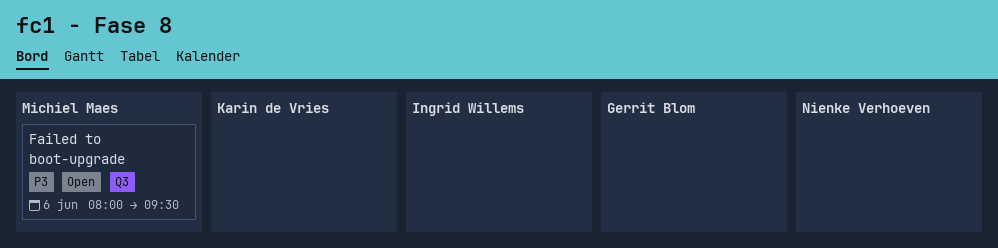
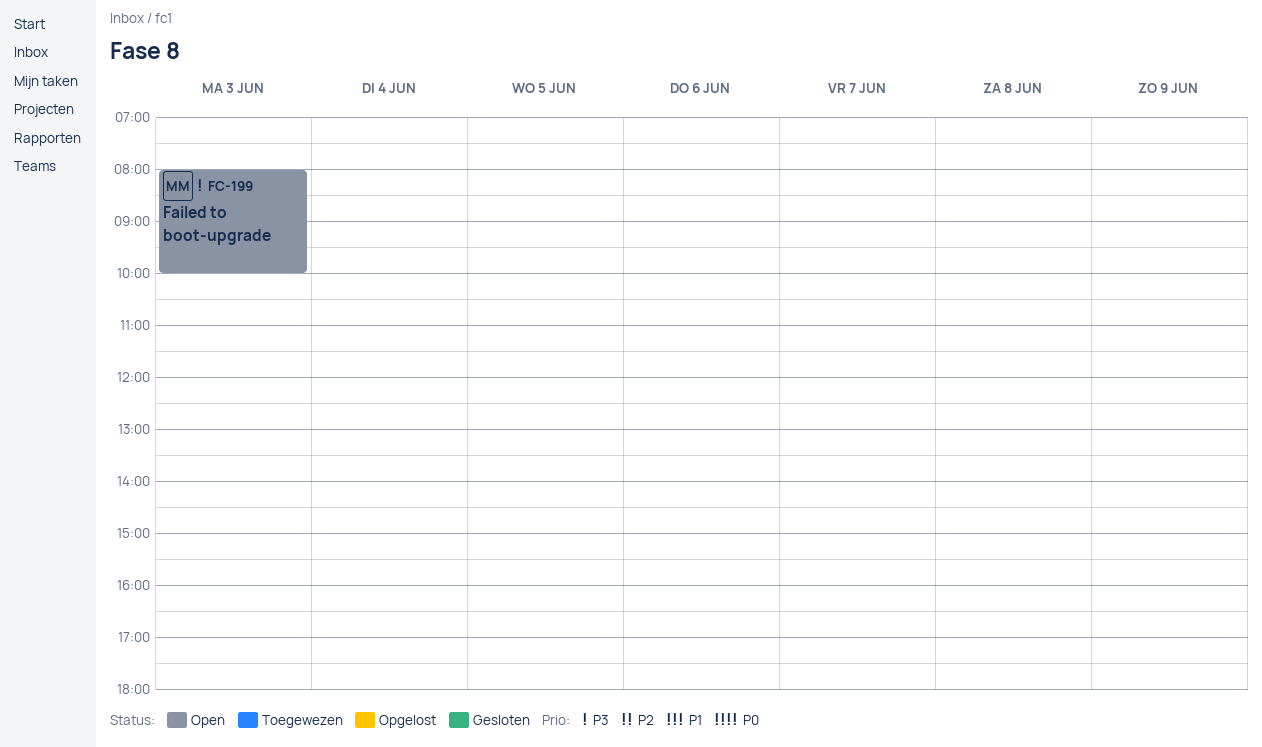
Failed to boot-upgrade, day: Jun 6 -> Jun 3
Failed to boot-upgrade, ends: 09:30 -> 10:00

